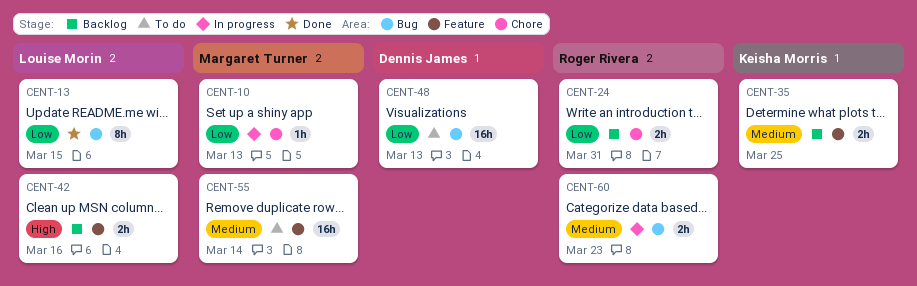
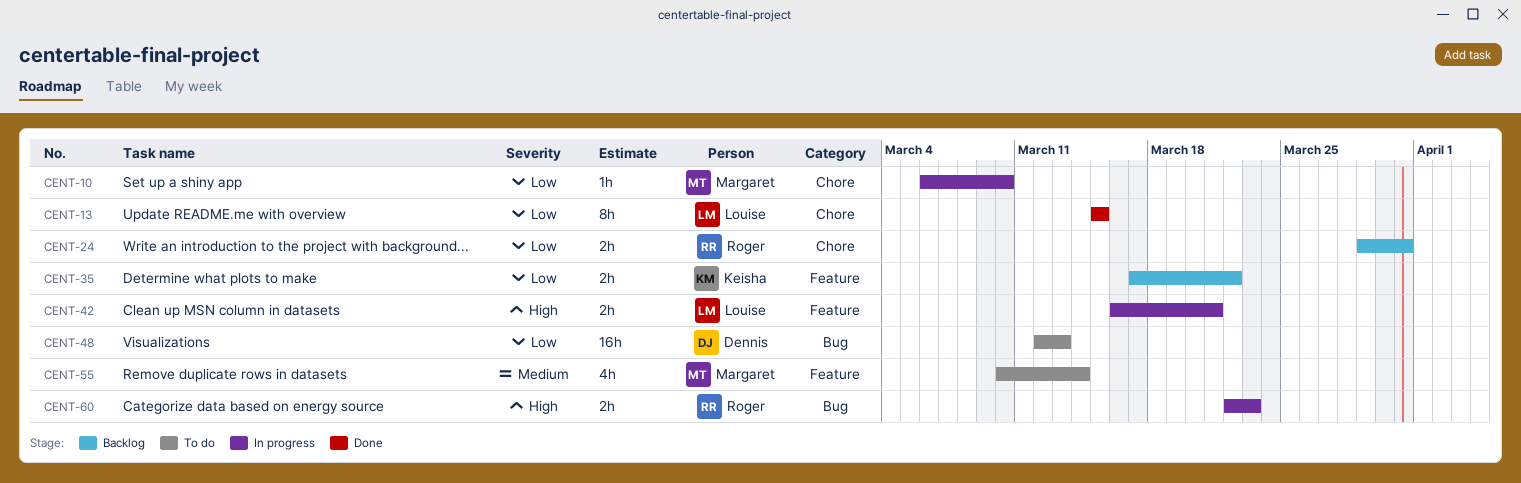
CENT-10, due: Mar 13 -> Mar 10
CENT-13, label: Bug -> Chore
CENT-35, priority: Medium -> Low
CENT-35, due: Mar 25 -> Mar 22
CENT-42, status: Backlog -> In progress
CENT-42, due: Mar 16 -> Mar 21
CENT-55, estimate: 16h -> 4h
CENT-60, priority: Medium -> High

